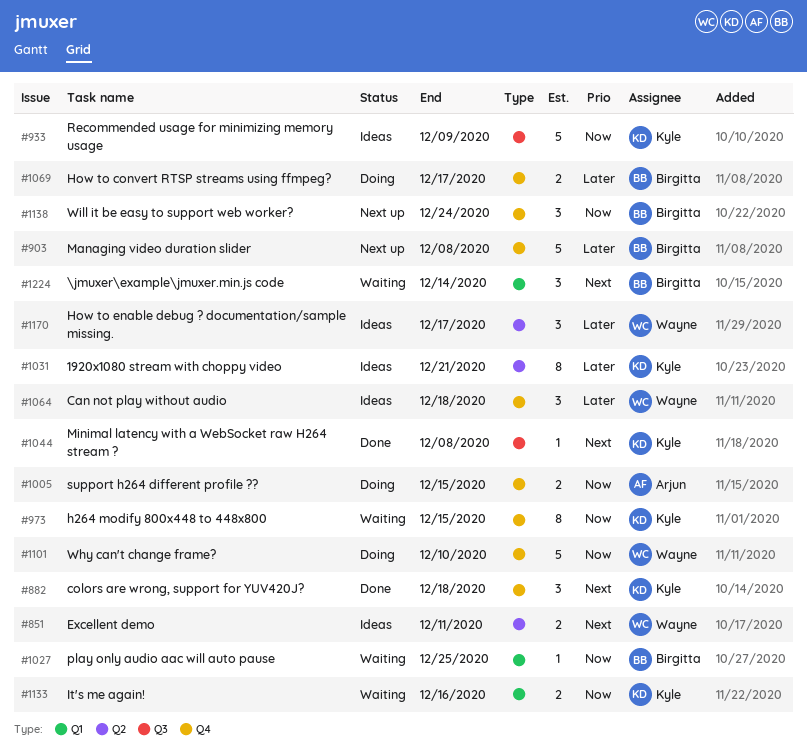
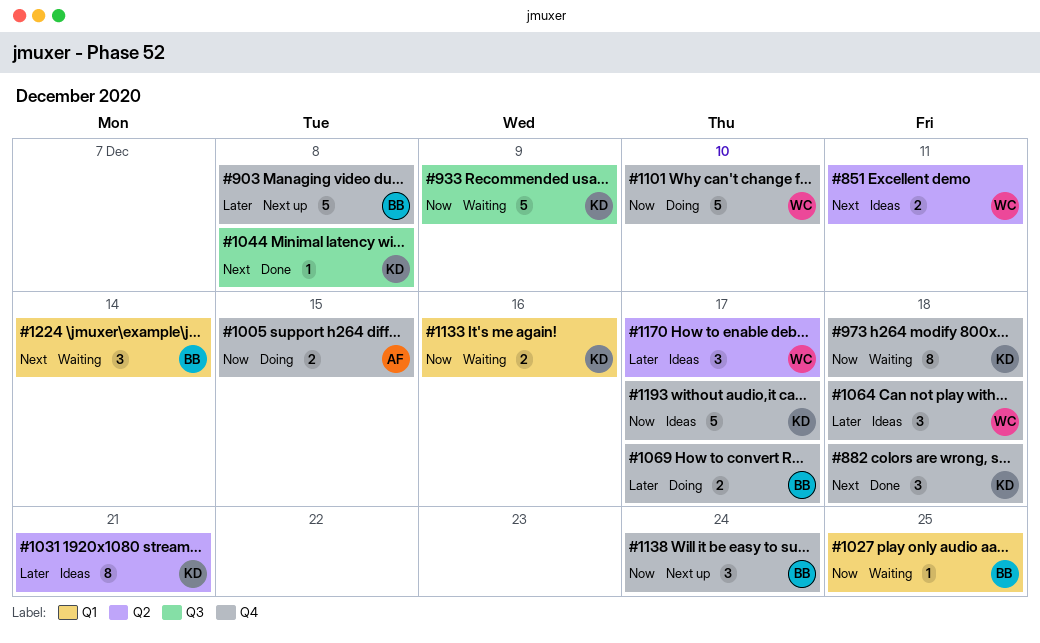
#933, status: Ideas -> Waiting
#973, due: Dec 15 -> Dec 18
#1193: none -> present

